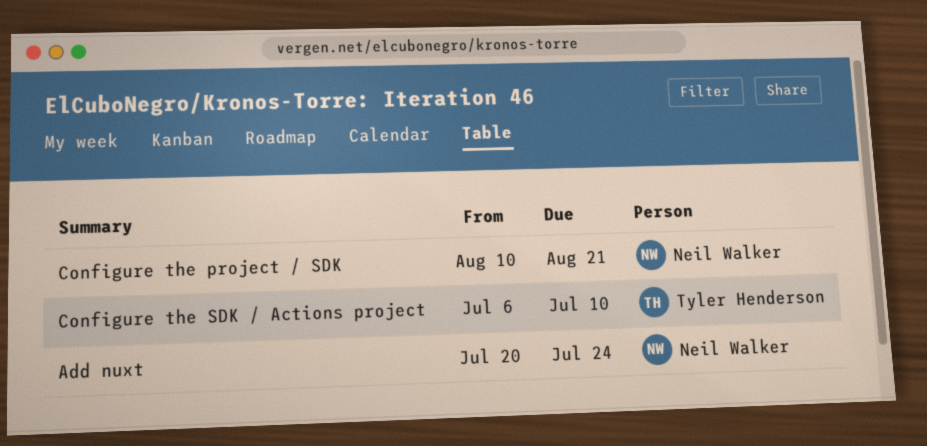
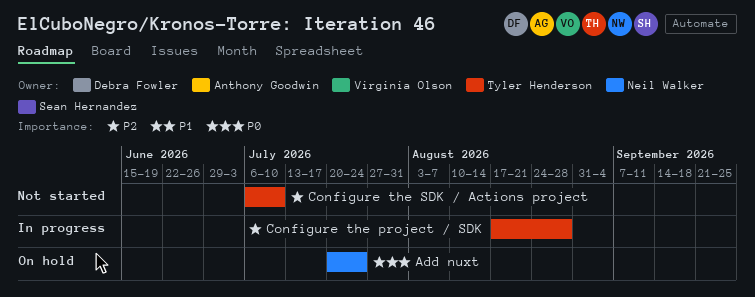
Configure the project / SDK, owner: Neil Walker -> Tyler Henderson
Configure the project / SDK, start: Aug 10 -> Aug 17
Configure the project / SDK, due: Aug 21 -> Aug 28

